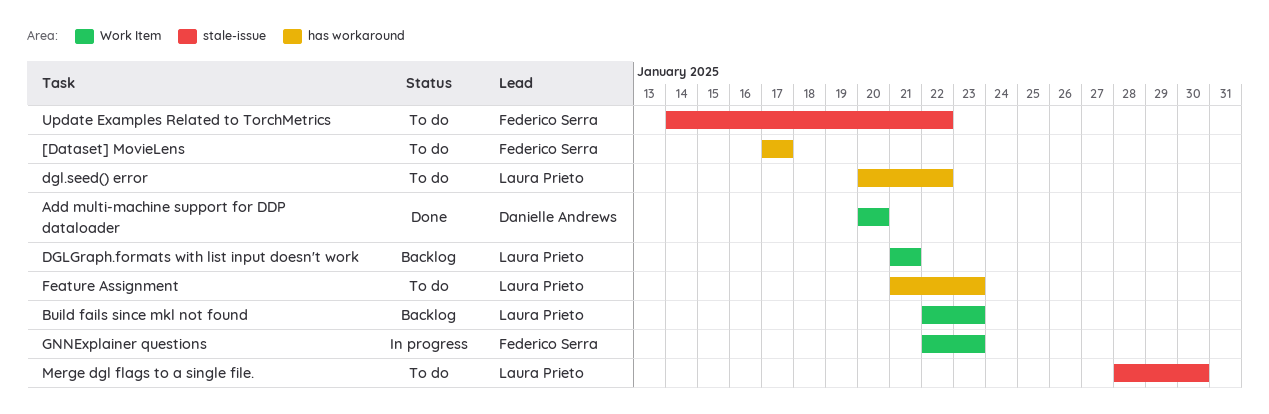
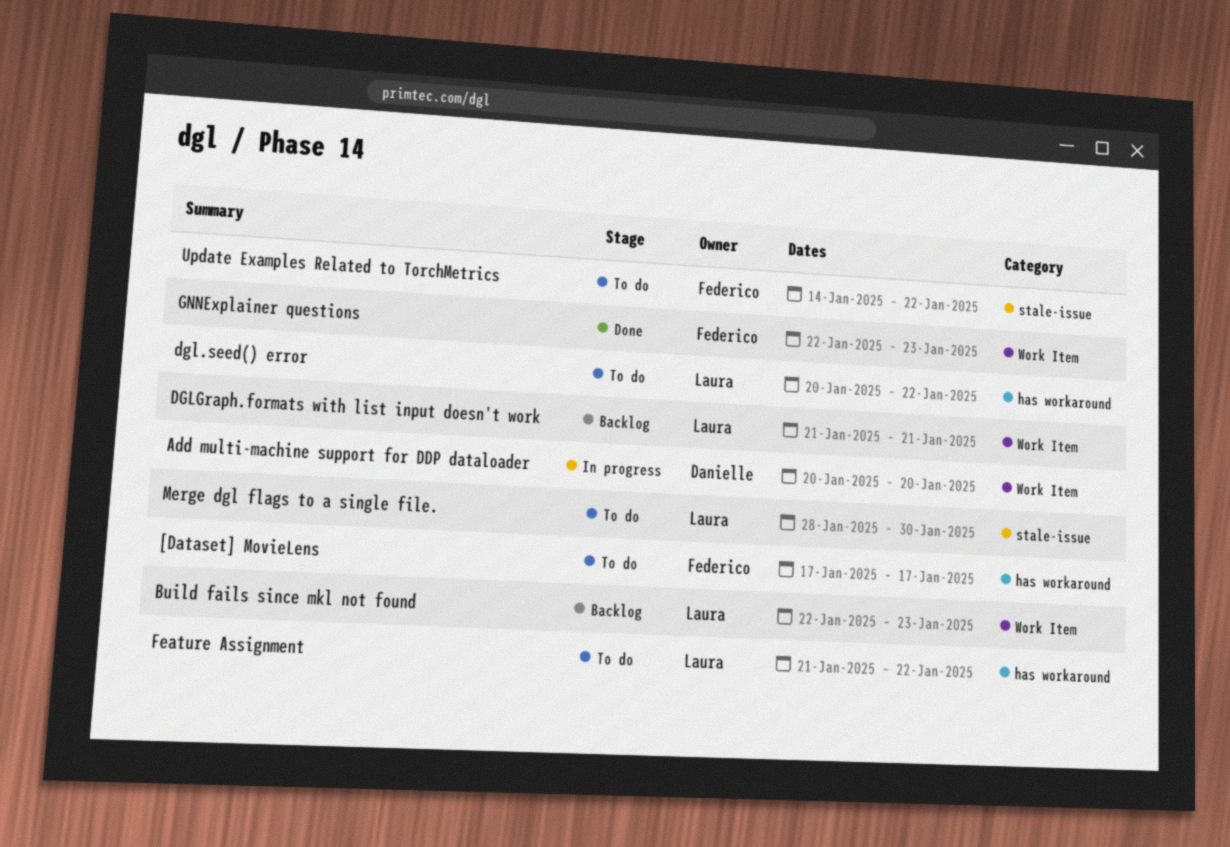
Add multi-machine support for DDP dataloader, status: Done -> In progress
Feature Assignment, due: Jan 23 -> Jan 22
GNNExplainer questions, status: In progress -> Done

